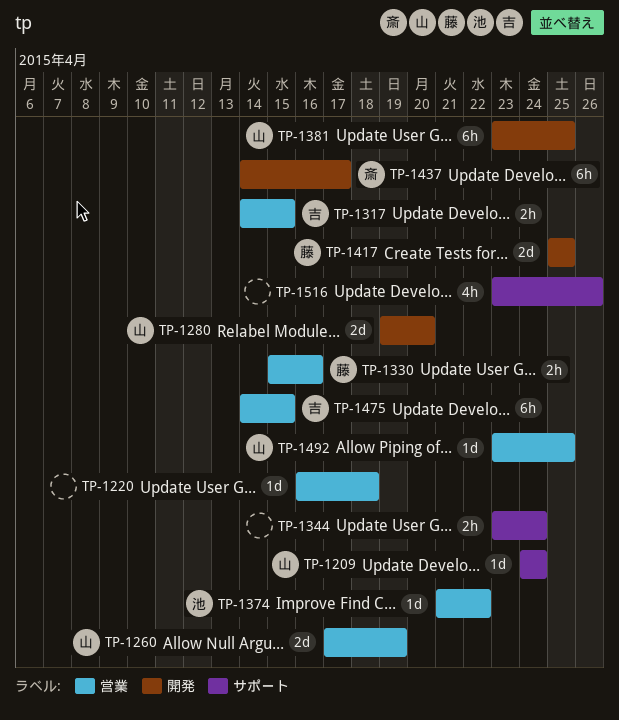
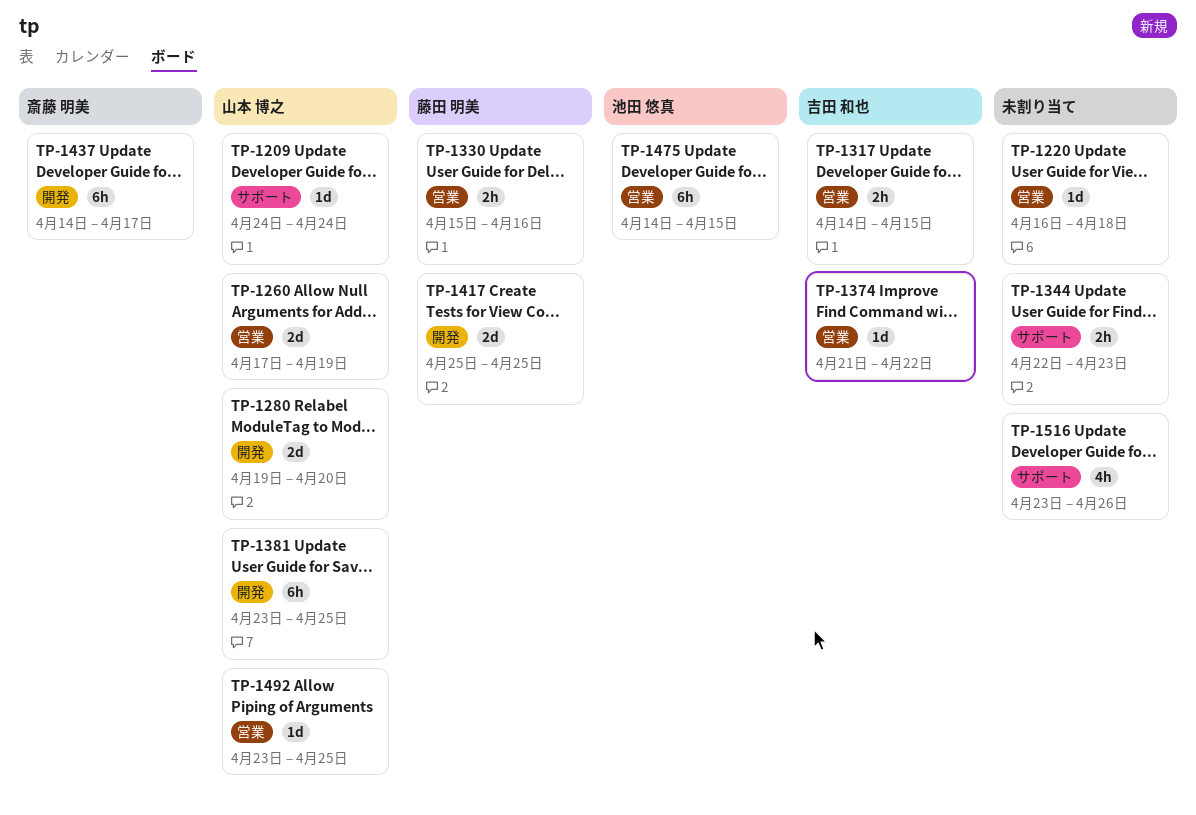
TP-1344, start: Apr 23 -> Apr 22
TP-1344, due: Apr 24 -> Apr 23
TP-1374, owner: 池田 悠真 -> 吉田 和也
TP-1475, owner: 吉田 和也 -> 池田 悠真

